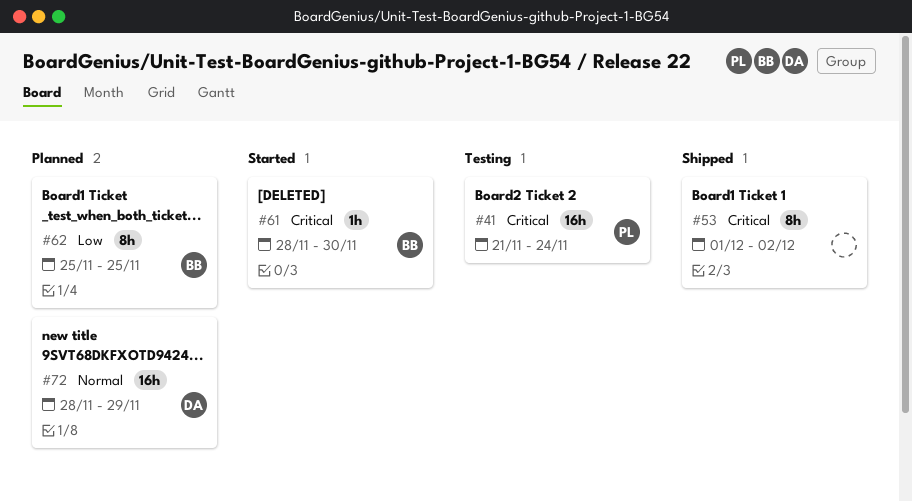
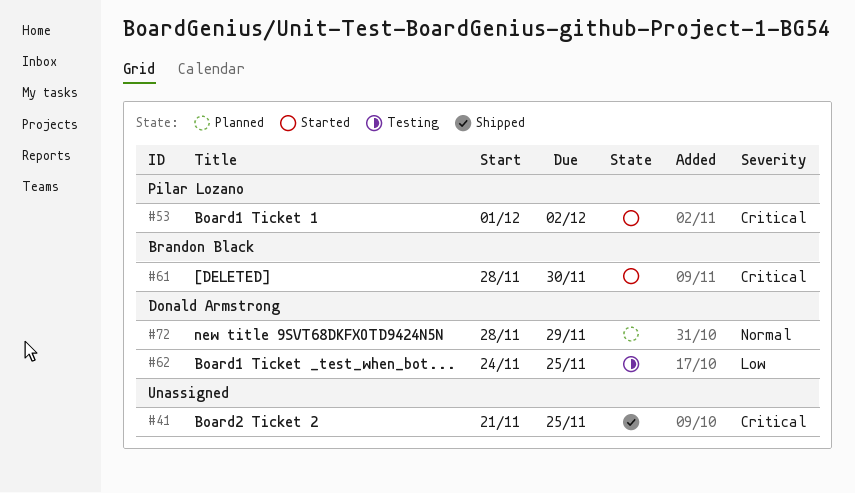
#41, status: Testing -> Shipped
#41, owner: Pilar Lozano -> none
#41, due: Nov 24 -> Nov 25
#53, status: Shipped -> Started
#53, owner: none -> Pilar Lozano
#62, status: Planned -> Testing
#62, owner: Brandon Black -> Donald Armstrong
#62, start: Nov 25 -> Nov 24

